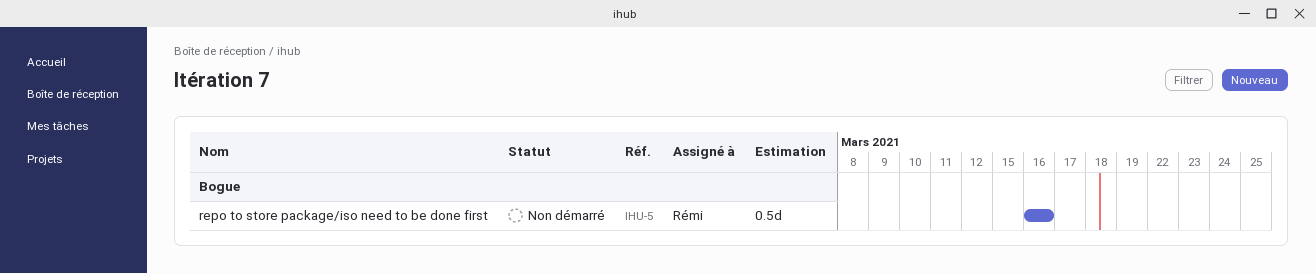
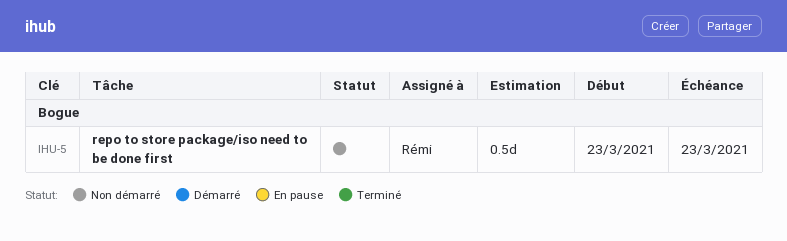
IHU-5, start: Mar 16 -> Mar 23
IHU-5, due: Mar 16 -> Mar 23

